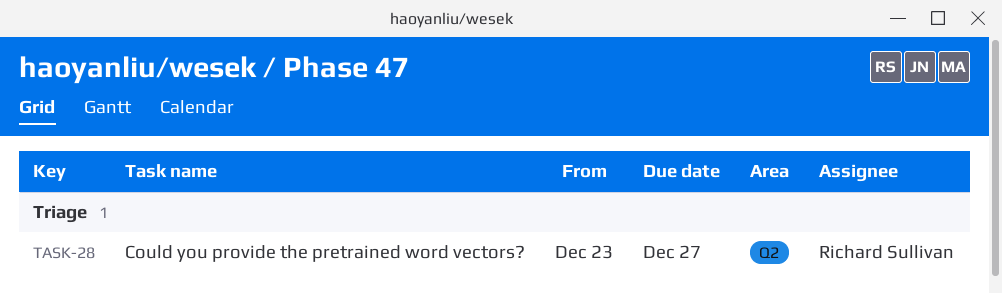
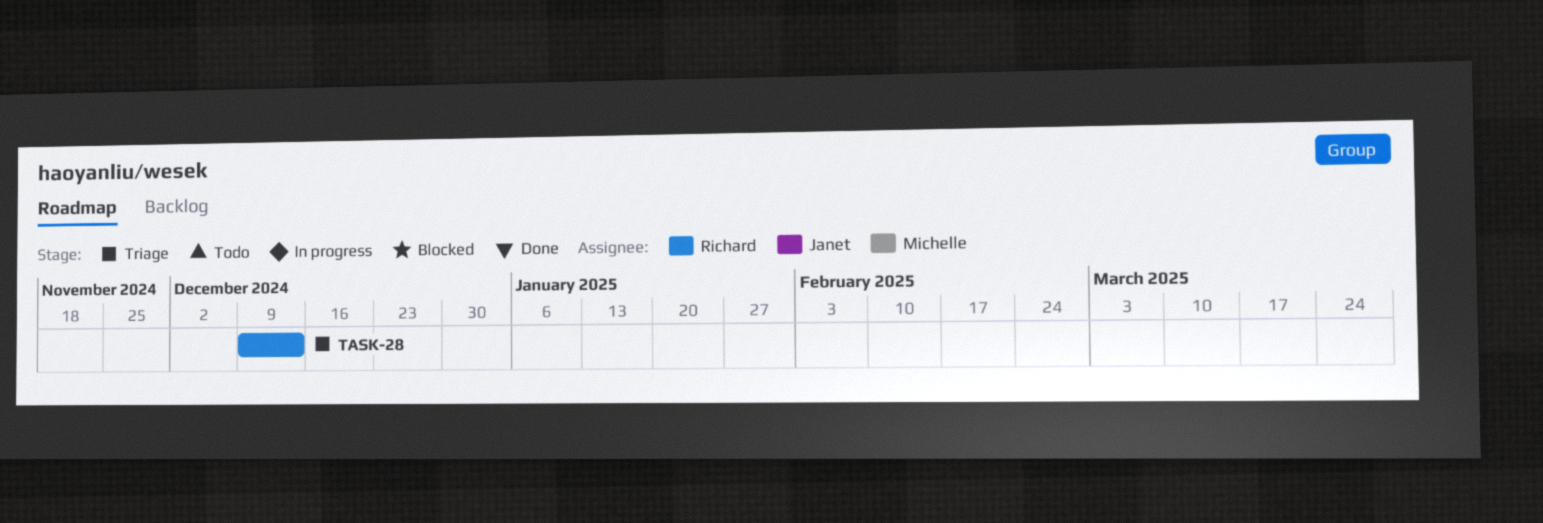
TASK-28, start: Dec 23 -> Dec 9
TASK-28, due: Dec 27 -> Dec 13

